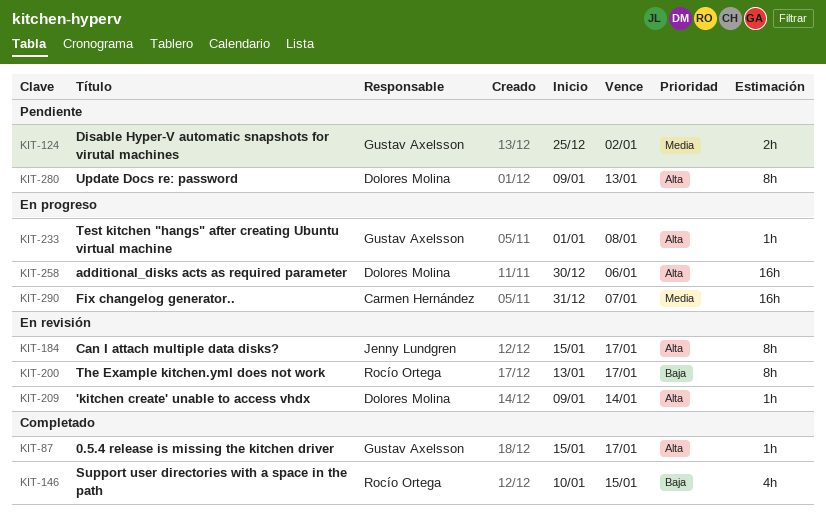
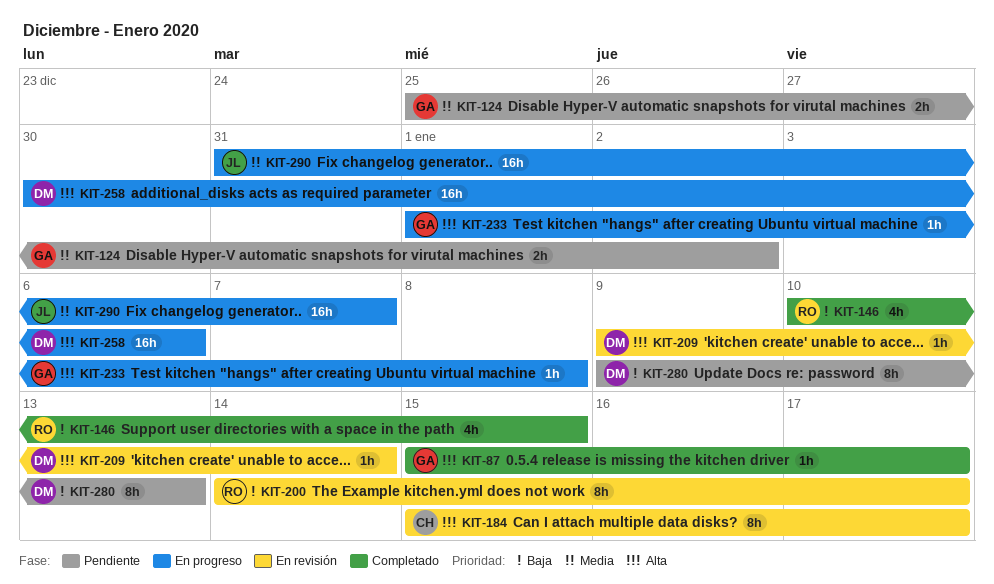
KIT-184, owner: Jenny Lundgren -> Carmen Hernández
KIT-200, start: Jan 13 -> Jan 14
KIT-280, priority: Alta -> Baja
KIT-290, owner: Carmen Hernández -> Jenny Lundgren

